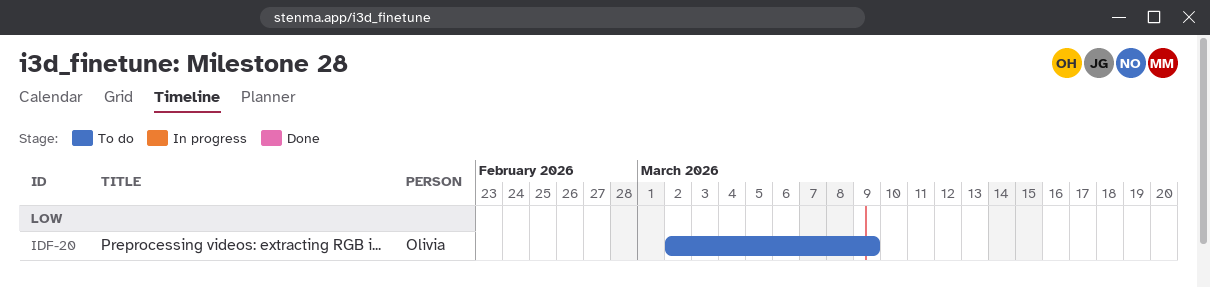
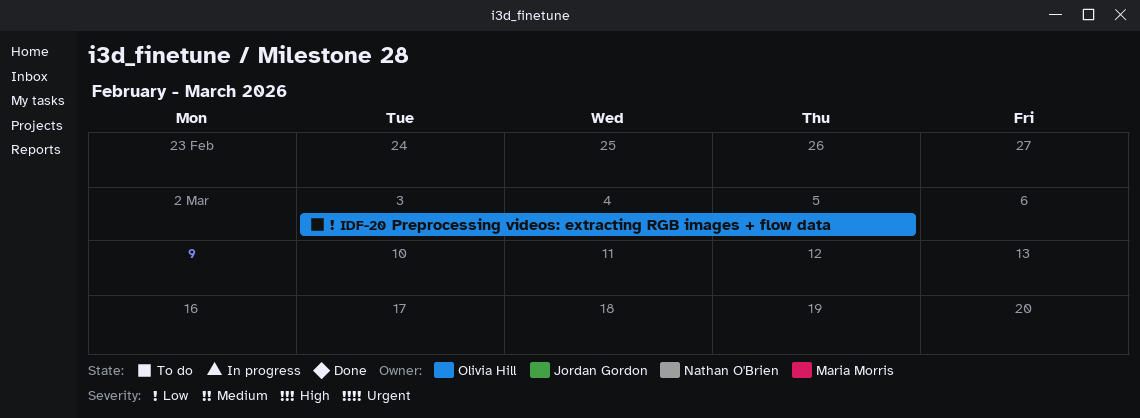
IDF-20, start: Mar 2 -> Mar 3
IDF-20, due: Mar 9 -> Mar 5

